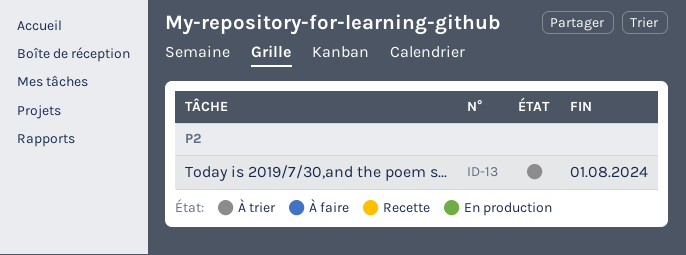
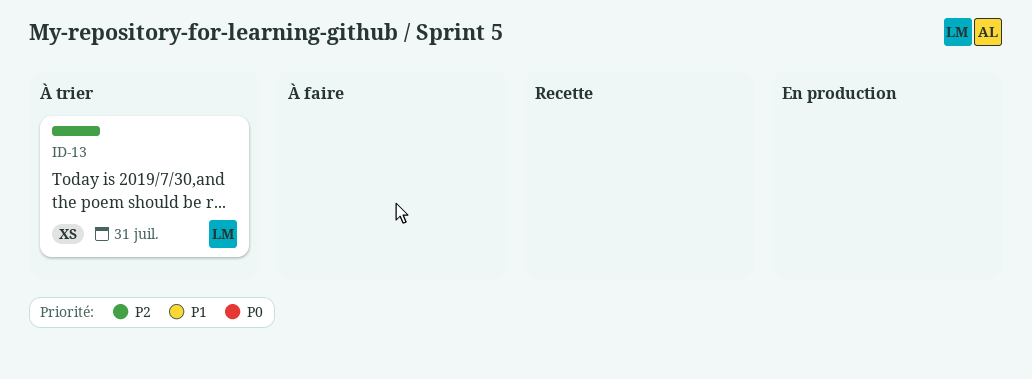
ID-13, due: Aug 1 -> Jul 31

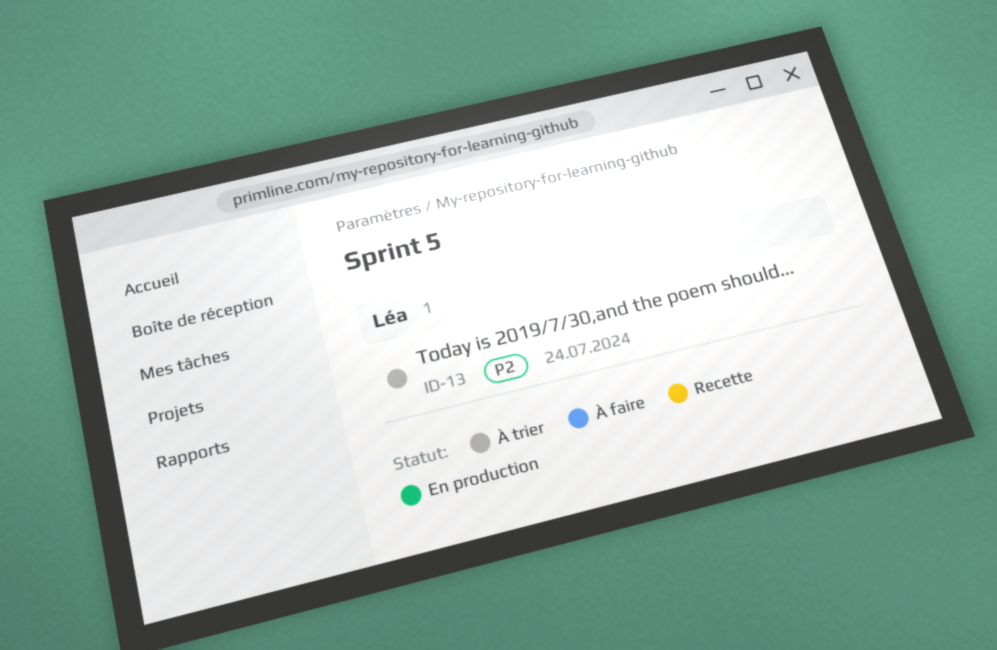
ID-13, due: Jul 31 -> Jul 24

